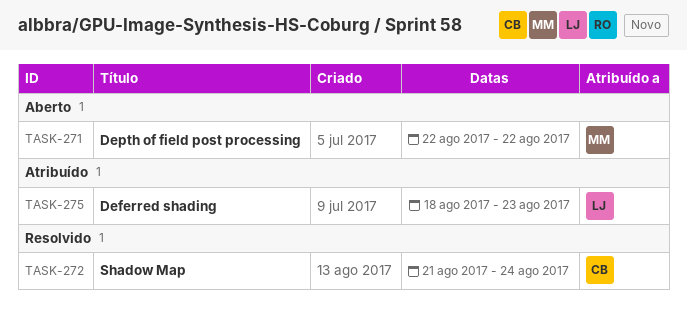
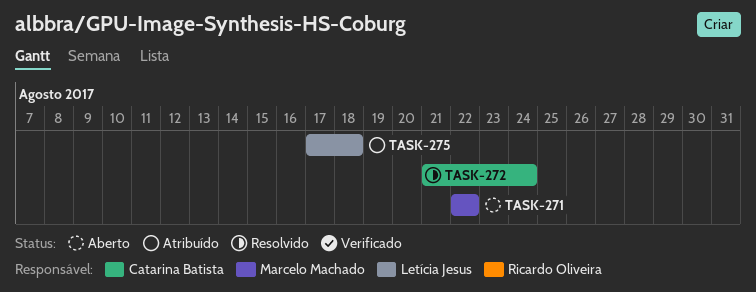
TASK-275, start: Aug 18 -> Aug 17
TASK-275, due: Aug 23 -> Aug 18

